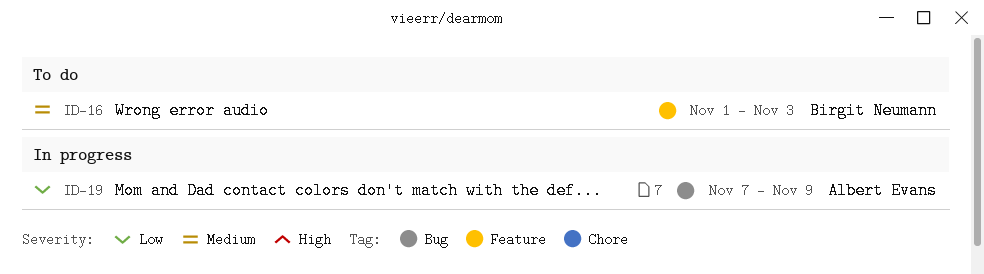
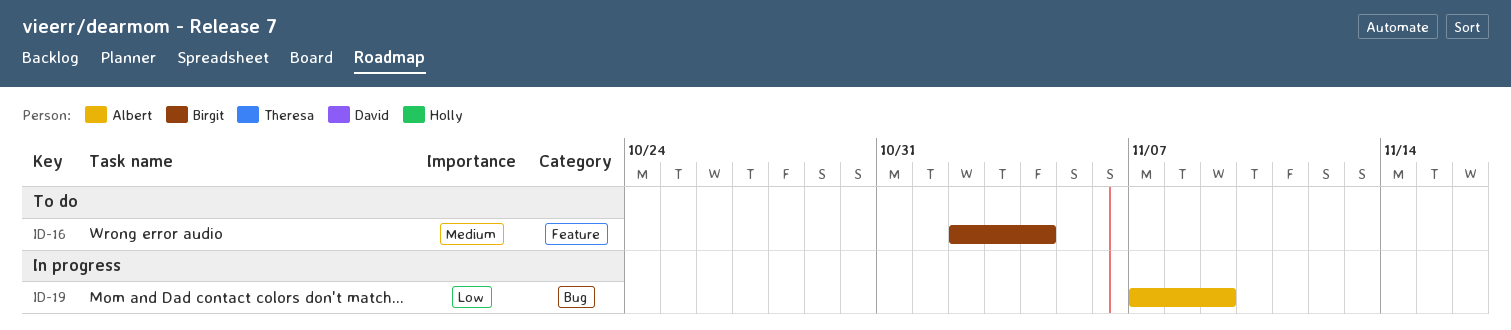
ID-16, start: Nov 1 -> Nov 2
ID-16, due: Nov 3 -> Nov 4

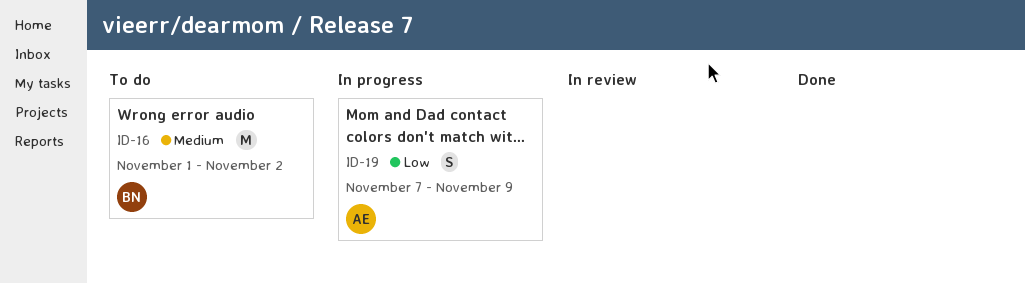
ID-16, start: Nov 2 -> Nov 1
ID-16, due: Nov 4 -> Nov 2

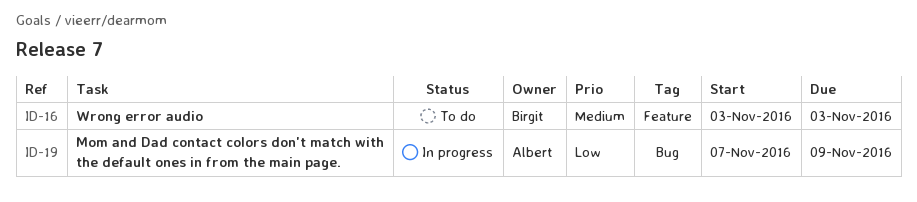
ID-16, start: Nov 1 -> Nov 3
ID-16, due: Nov 2 -> Nov 3

